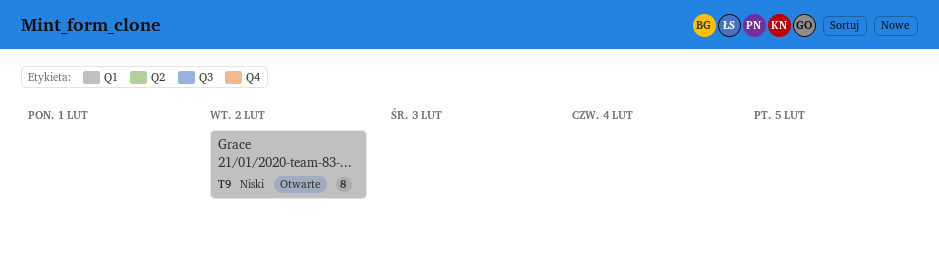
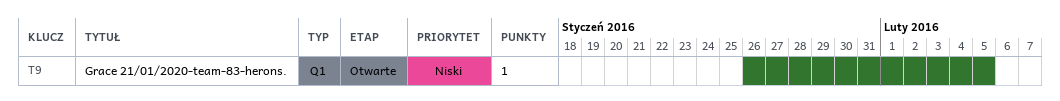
T9, estimate: 8 -> 1
T9, due: Feb 2 -> Feb 5

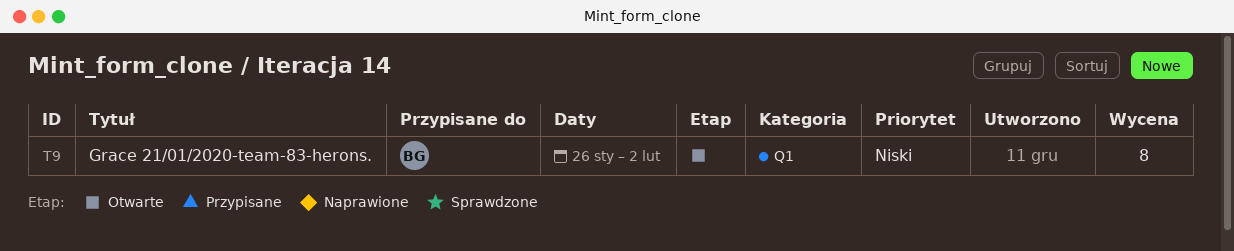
T9, estimate: 1 -> 8
T9, due: Feb 5 -> Feb 2

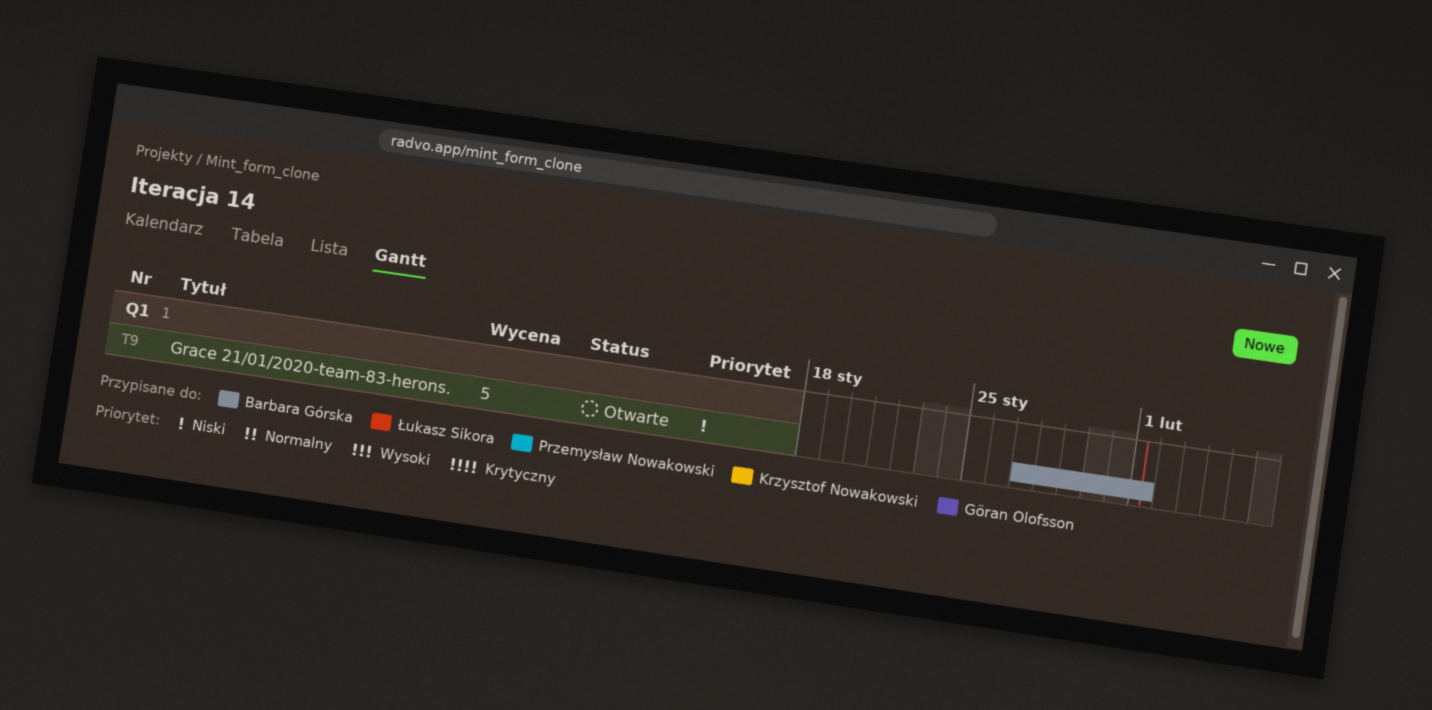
T9, estimate: 8 -> 5
T9, start: Jan 26 -> Jan 27
T9, due: Feb 2 -> Feb 1

